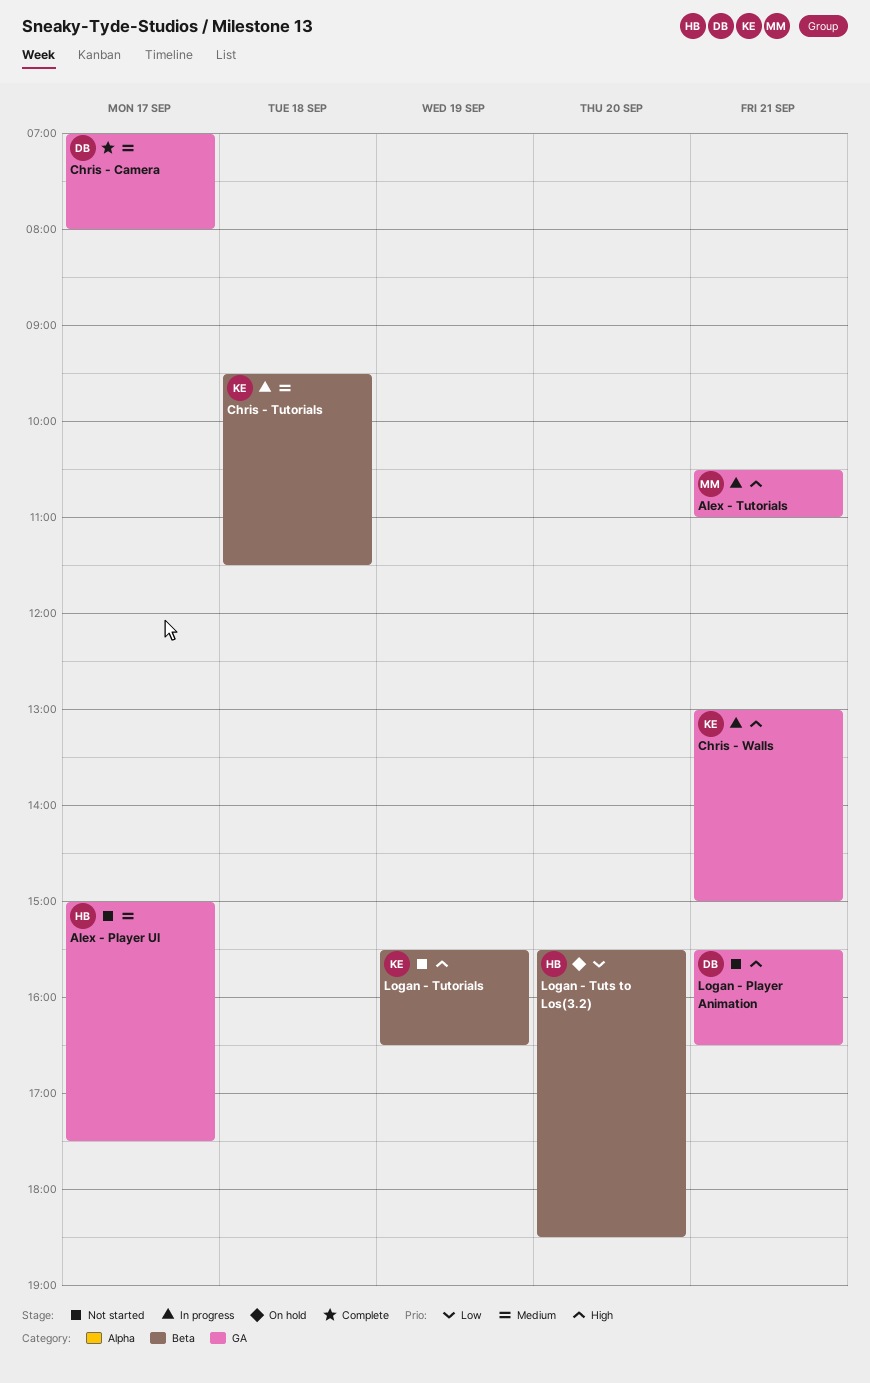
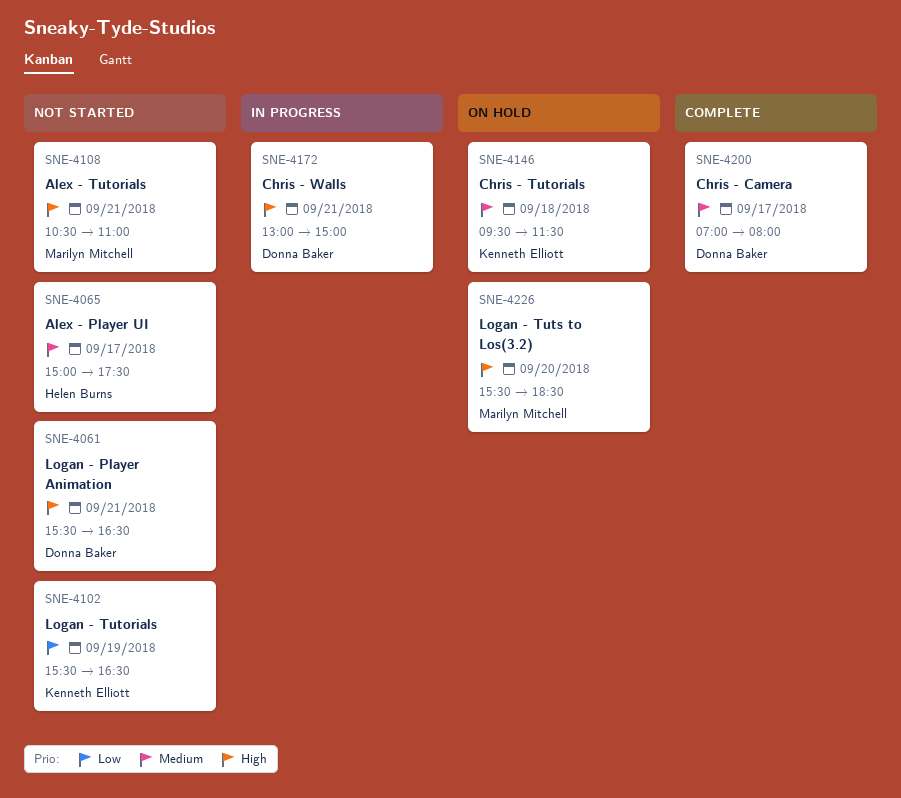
Alex - Tutorials, status: In progress -> Not started
Chris - Tutorials, status: In progress -> On hold
Chris - Walls, owner: Kenneth Elliott -> Donna Baker
Logan - Tutorials, priority: High -> Low
Logan - Tuts to Los(3.2), owner: Helen Burns -> Marilyn Mitchell
Logan - Tuts to Los(3.2), priority: Low -> High

